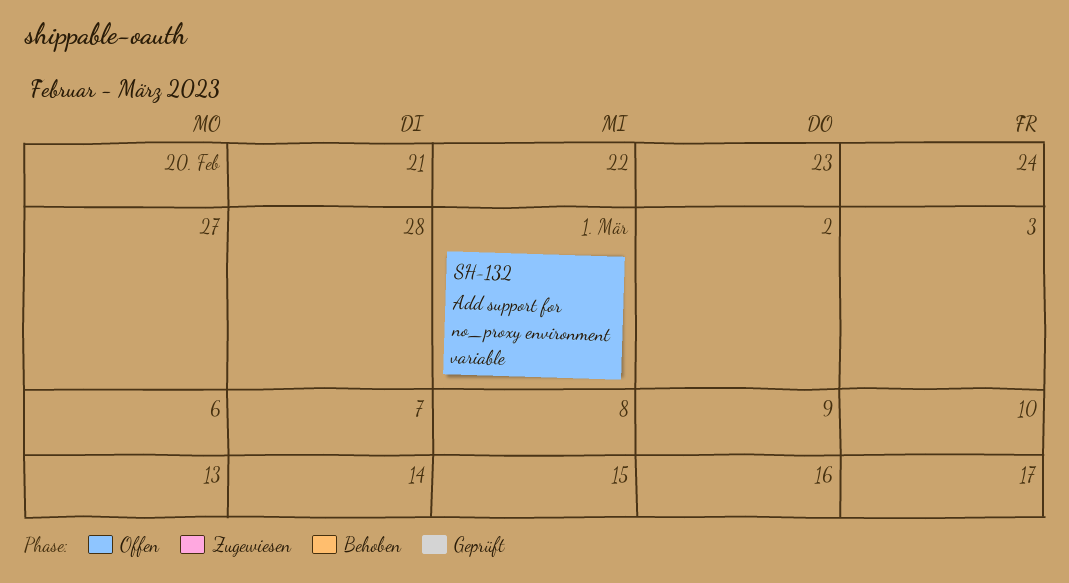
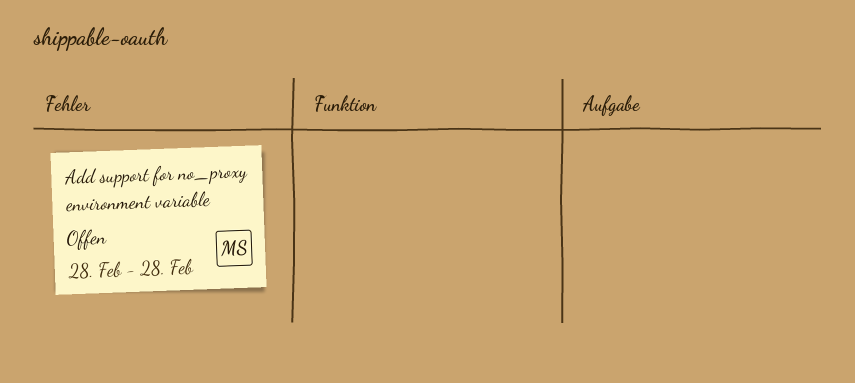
Add support for no_proxy environment variable, due: Mar 1 -> Feb 28

